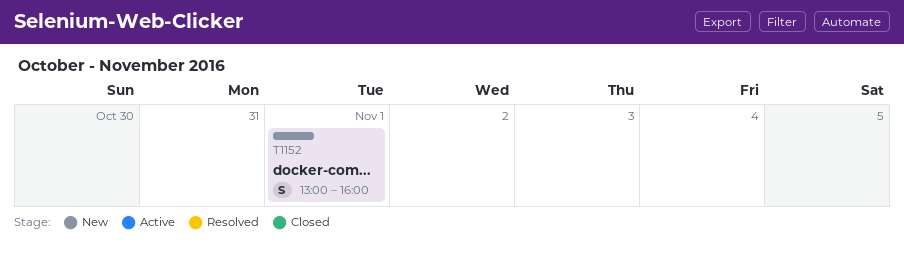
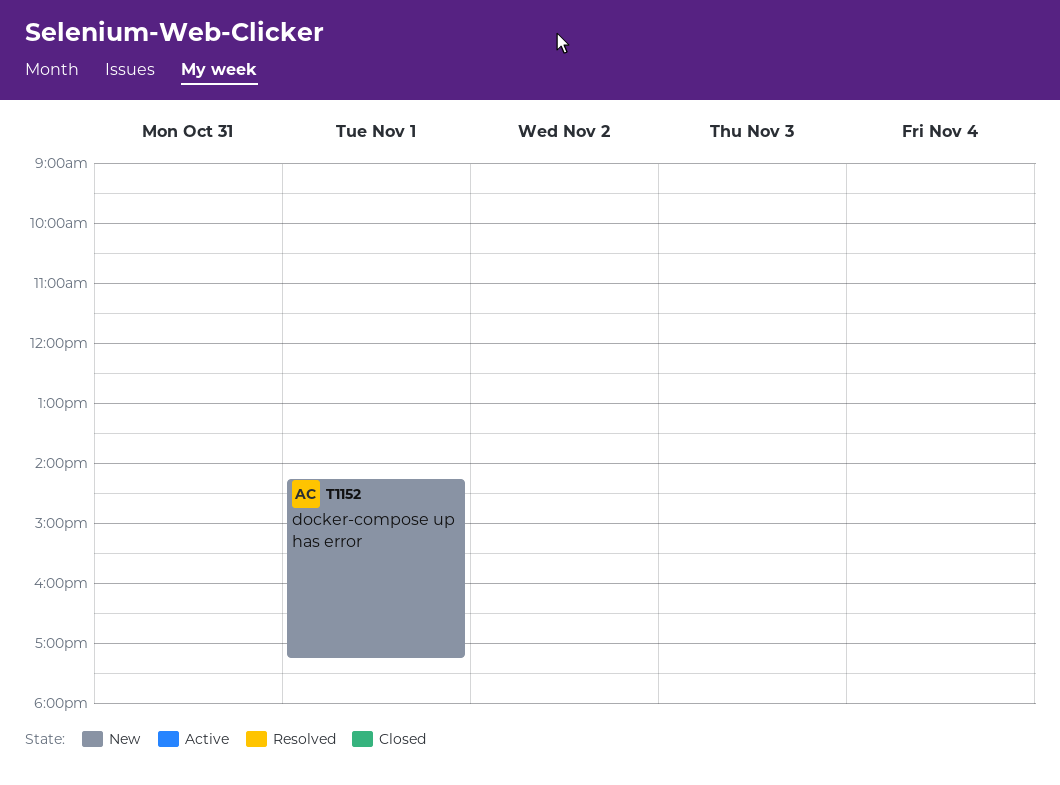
T1152, begins: 13:00 -> 14:15
T1152, ends: 16:00 -> 17:15

